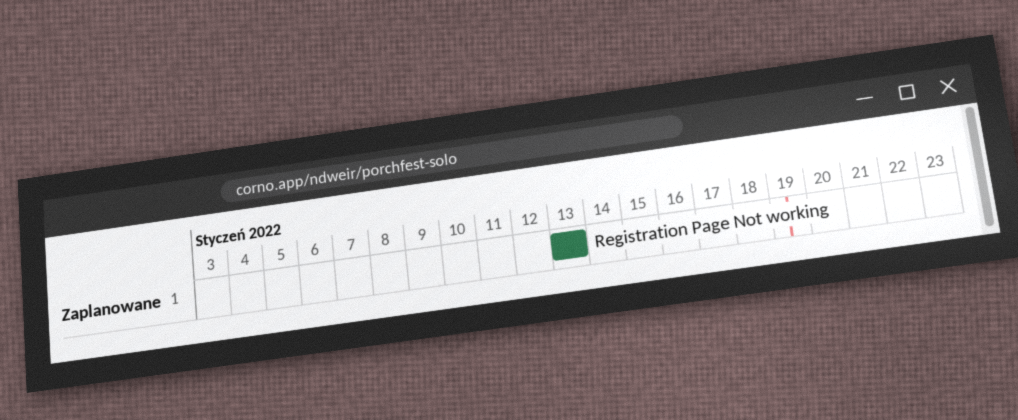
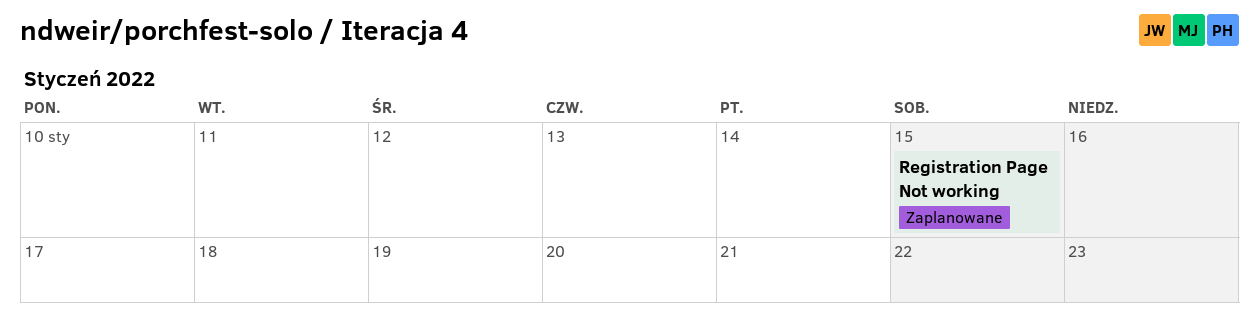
Registration Page Not working, due: Jan 13 -> Jan 15

